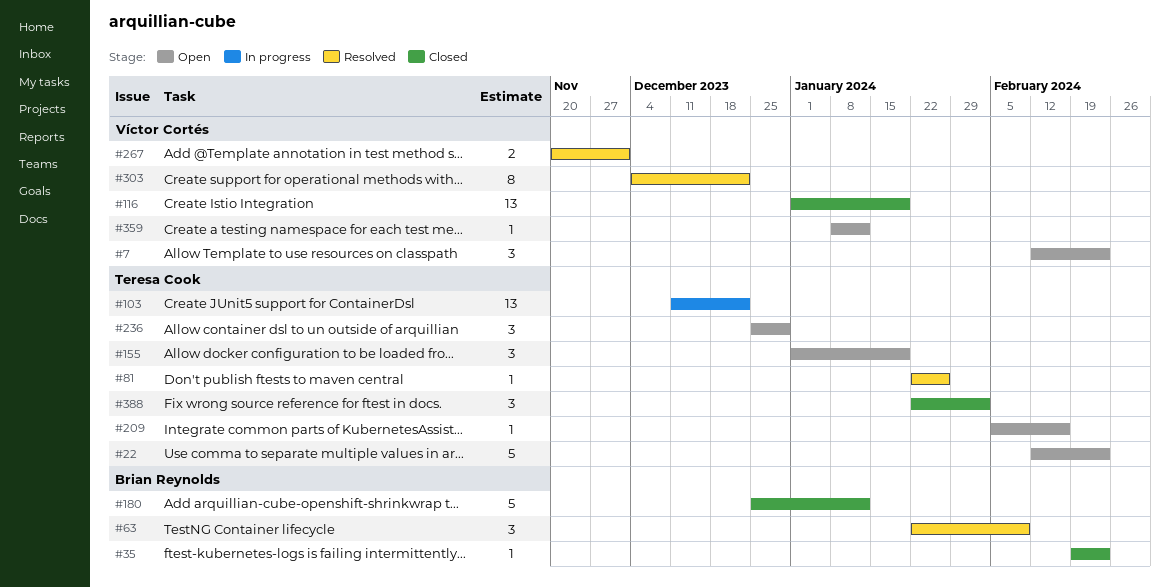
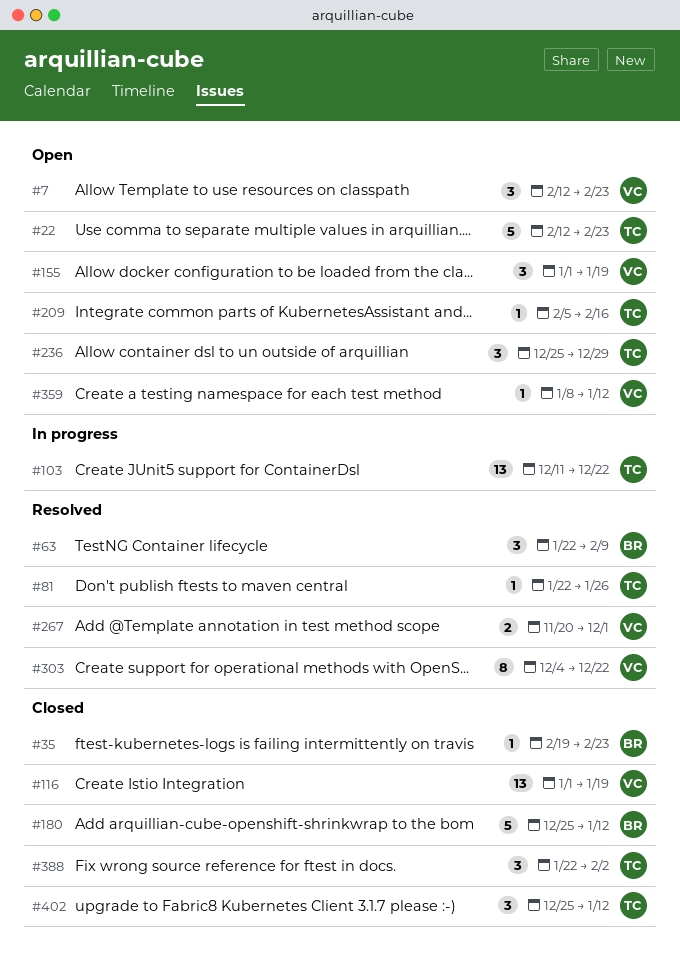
#155, owner: Teresa Cook -> Víctor Cortés
#402: none -> present

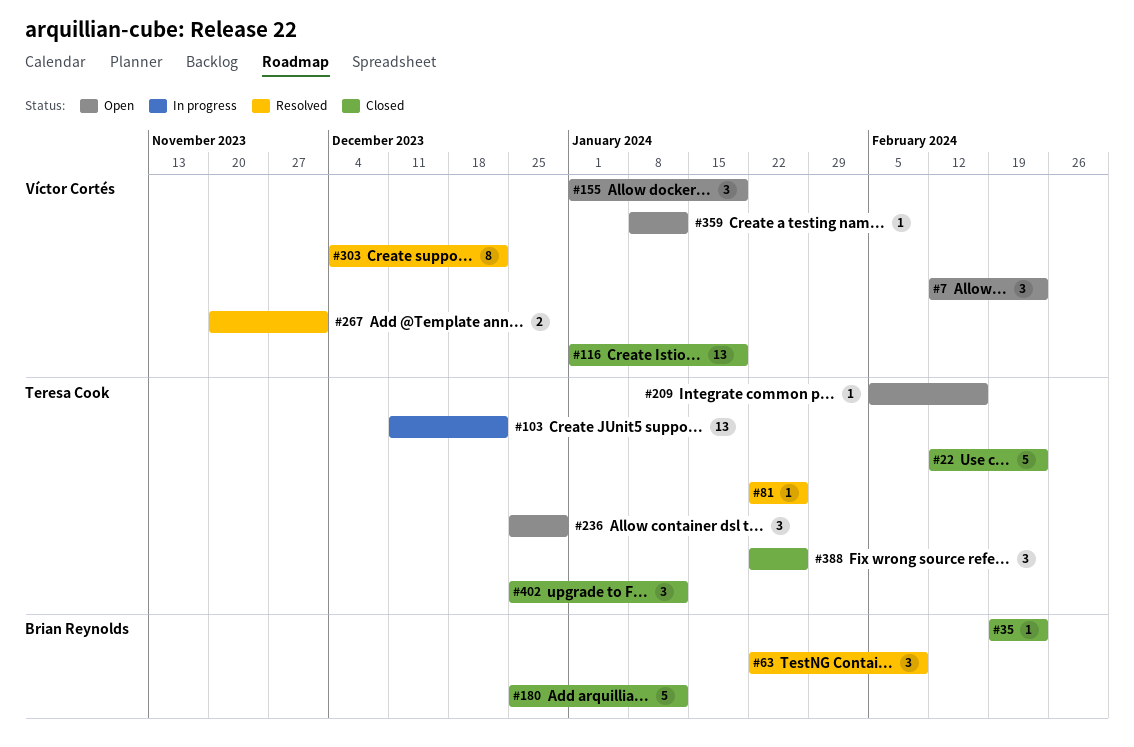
#22, status: Open -> Closed
#388, due: Feb 2 -> Jan 26

